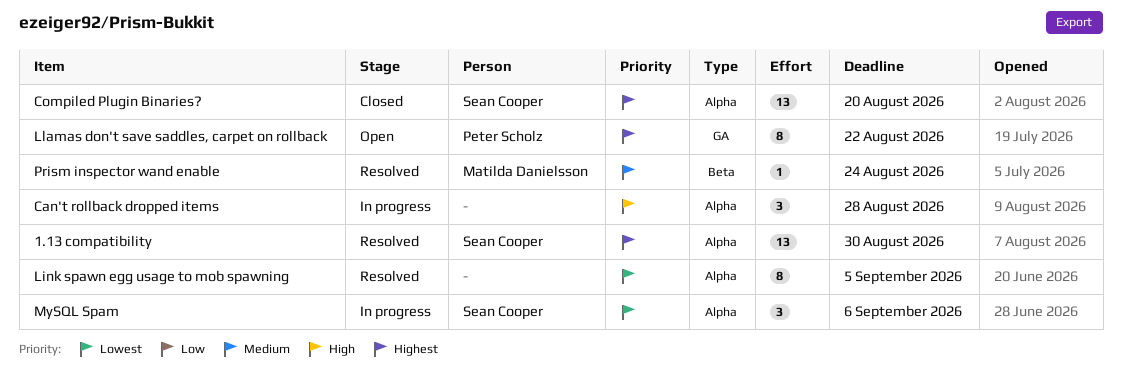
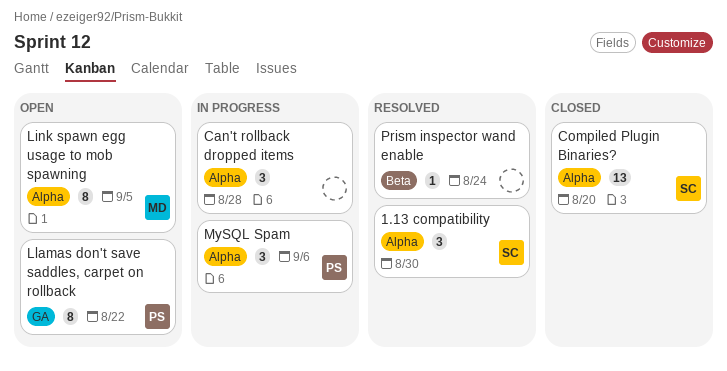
1.13 compatibility, estimate: 13 -> 3
Link spawn egg usage to mob spawning, status: Resolved -> Open
Link spawn egg usage to mob spawning, owner: none -> Matilda Danielsson
MySQL Spam, owner: Sean Cooper -> Peter Scholz
Prism inspector wand enable, owner: Matilda Danielsson -> none

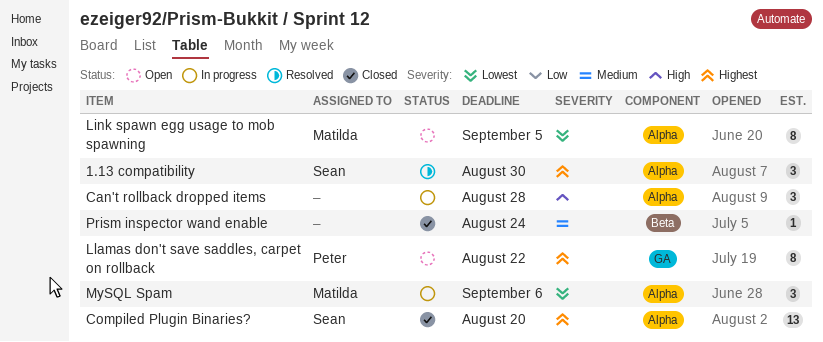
MySQL Spam, owner: Peter -> Matilda
Prism inspector wand enable, status: Resolved -> Closed

